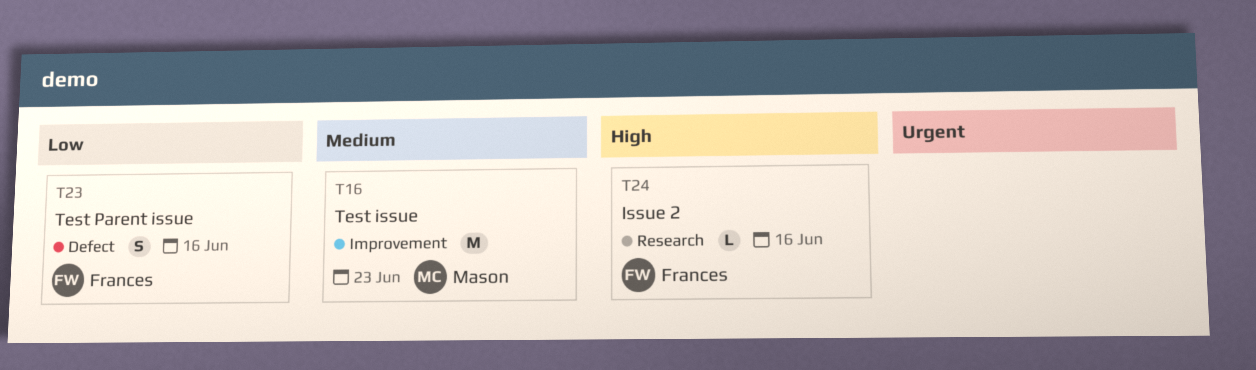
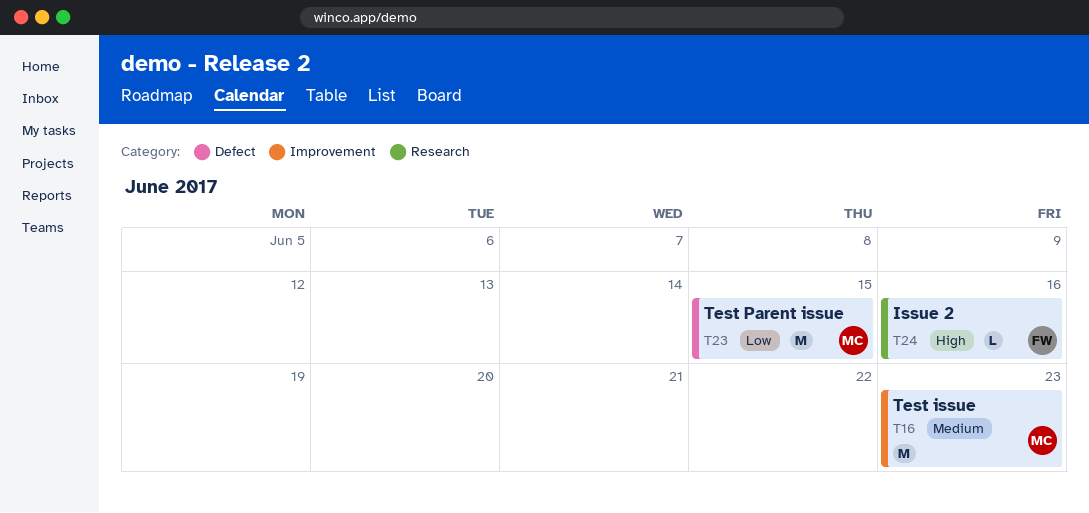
T23, owner: Frances -> Mason
T23, estimate: S -> M
T23, due: Jun 16 -> Jun 15

